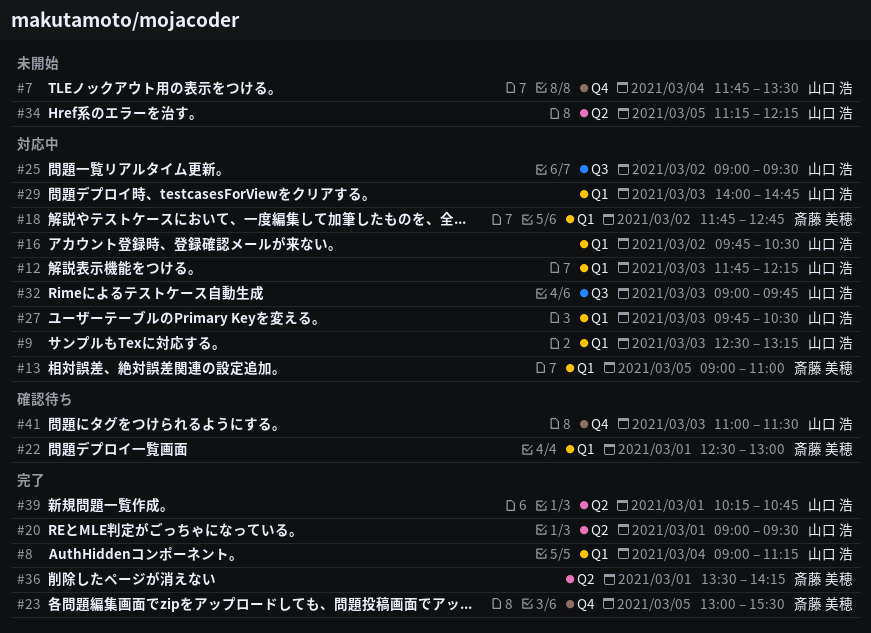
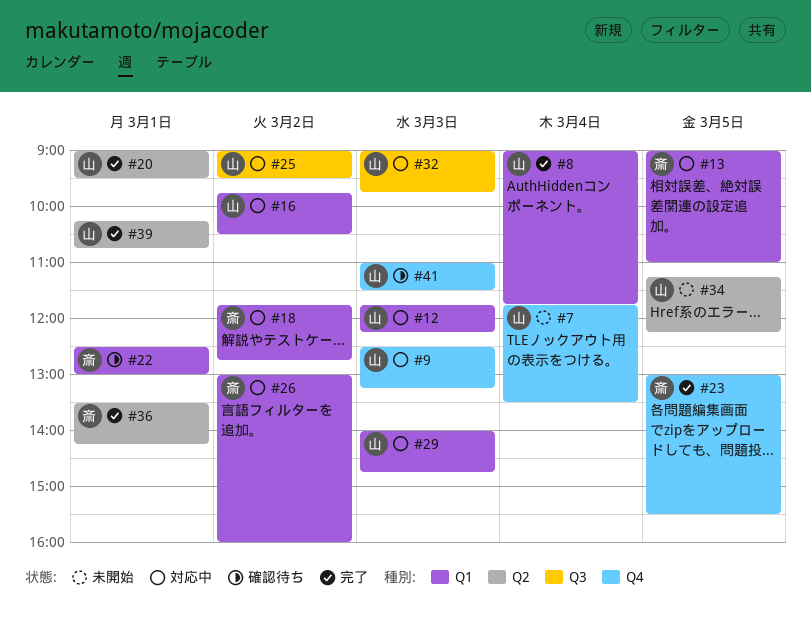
#8, ends: 11:15 -> 11:45
#9, label: Q1 -> Q4
#26: none -> present
#27: present -> none

